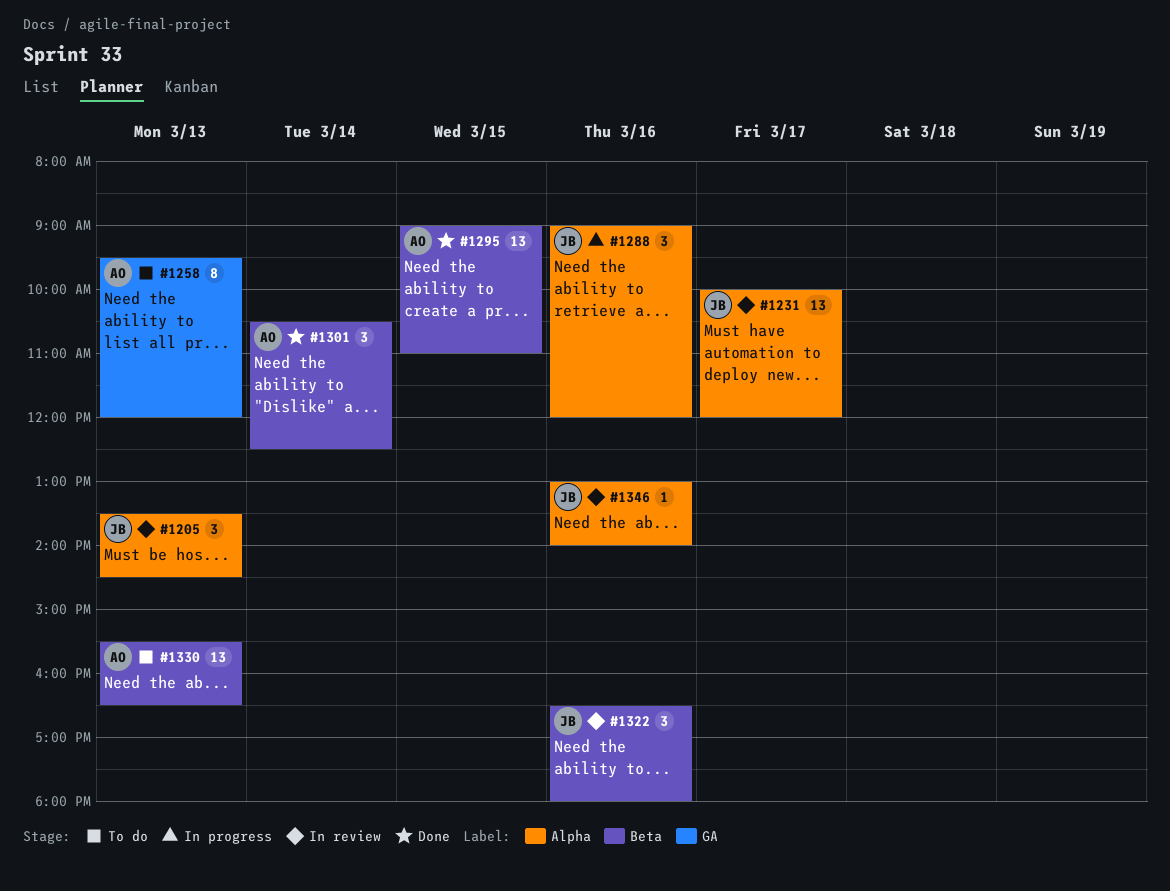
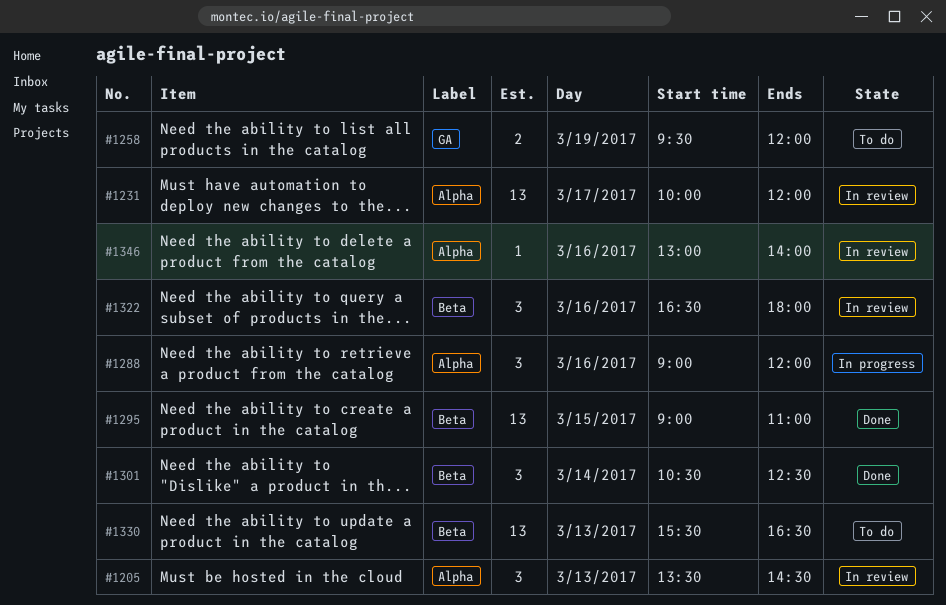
#1258, estimate: 8 -> 2
#1258, day: Mar 13 -> Mar 19

